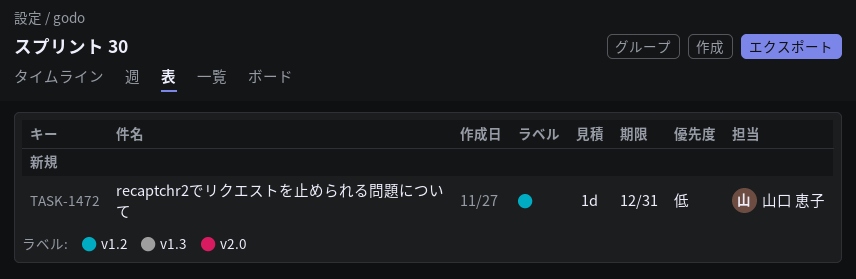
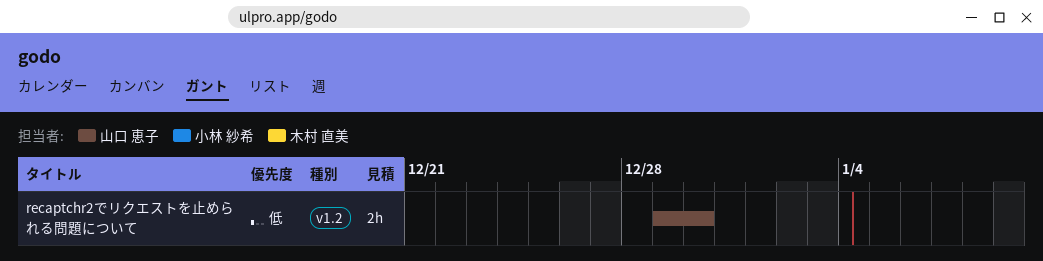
recaptchr2でリクエストを止められる問題について, estimate: 1d -> 2h
recaptchr2でリクエストを止められる問題について, due: Dec 31 -> Dec 30

